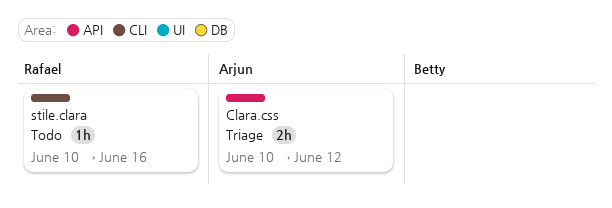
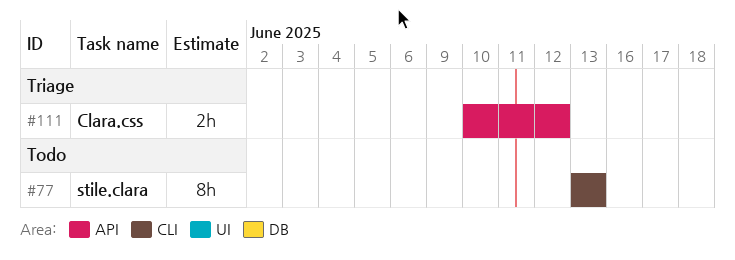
stile.clara, estimate: 1h -> 8h
stile.clara, start: Jun 10 -> Jun 13
stile.clara, due: Jun 16 -> Jun 13

